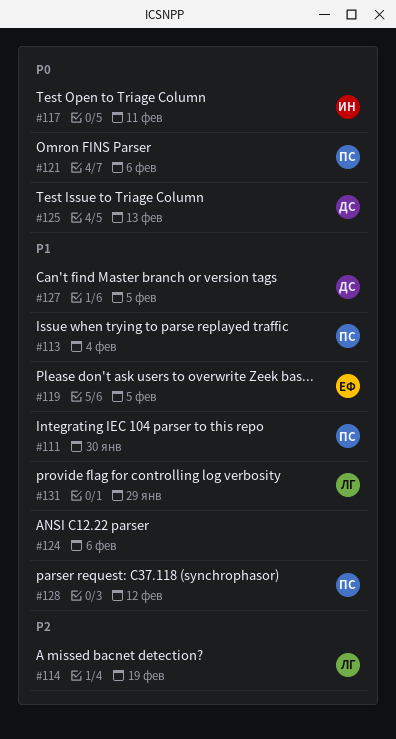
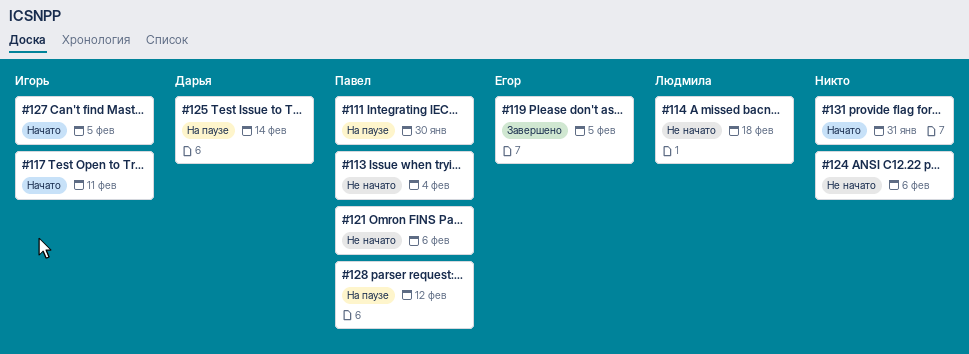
#114, due: Feb 19 -> Feb 18
#125, due: Feb 13 -> Feb 14
#127, owner: Дарья -> Игорь
#131, owner: Людмила -> none
#131, due: Jan 29 -> Jan 31

